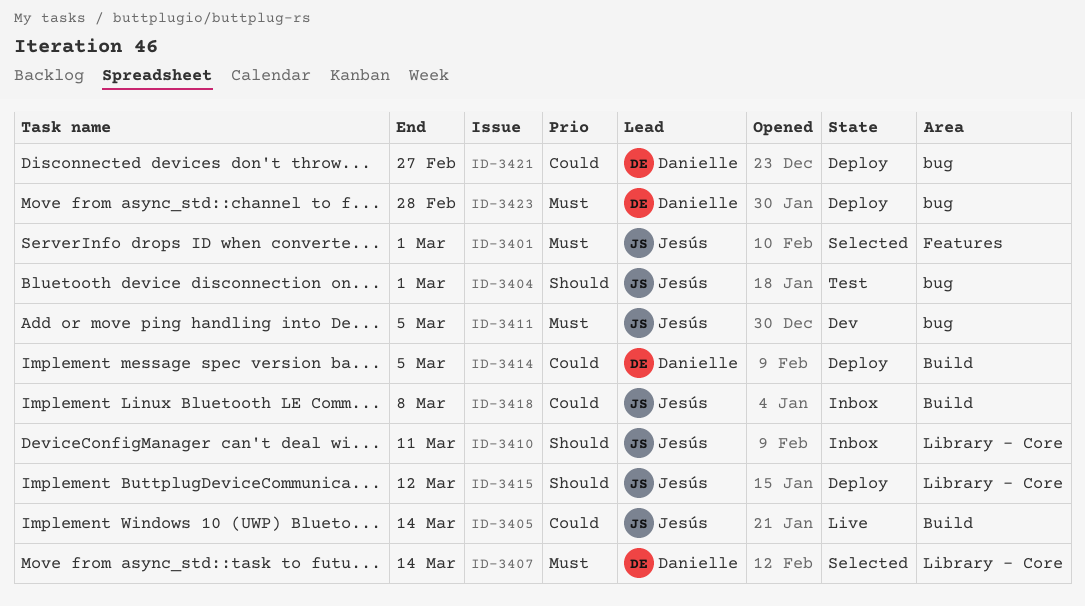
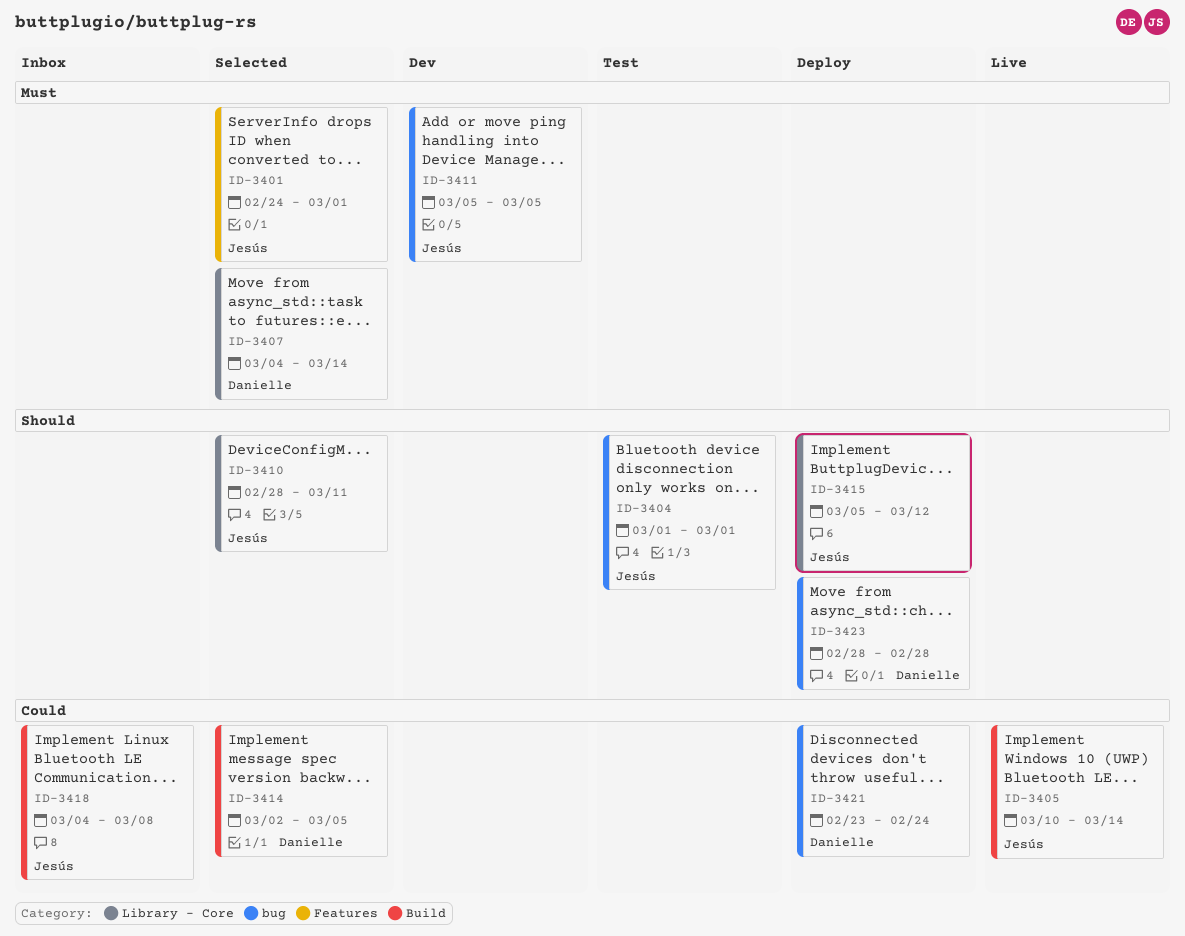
ID-3410, status: Inbox -> Selected
ID-3414, status: Deploy -> Selected
ID-3421, due: Feb 27 -> Feb 24
ID-3423, priority: Must -> Should

